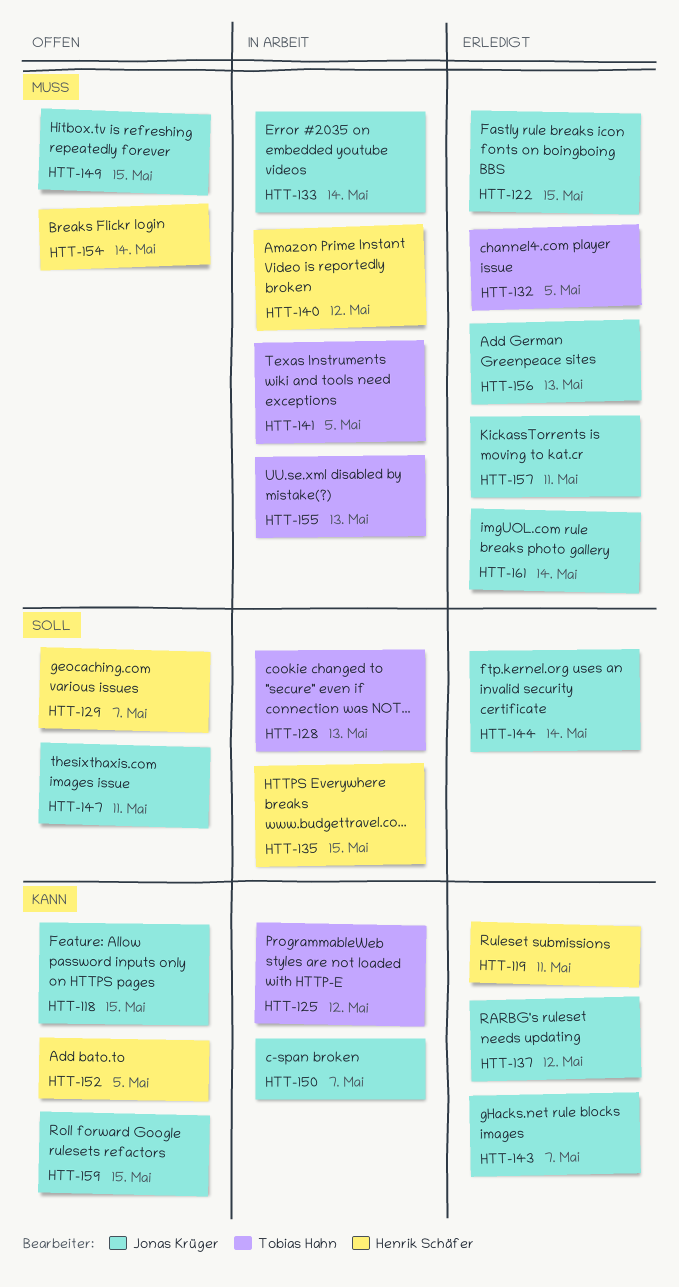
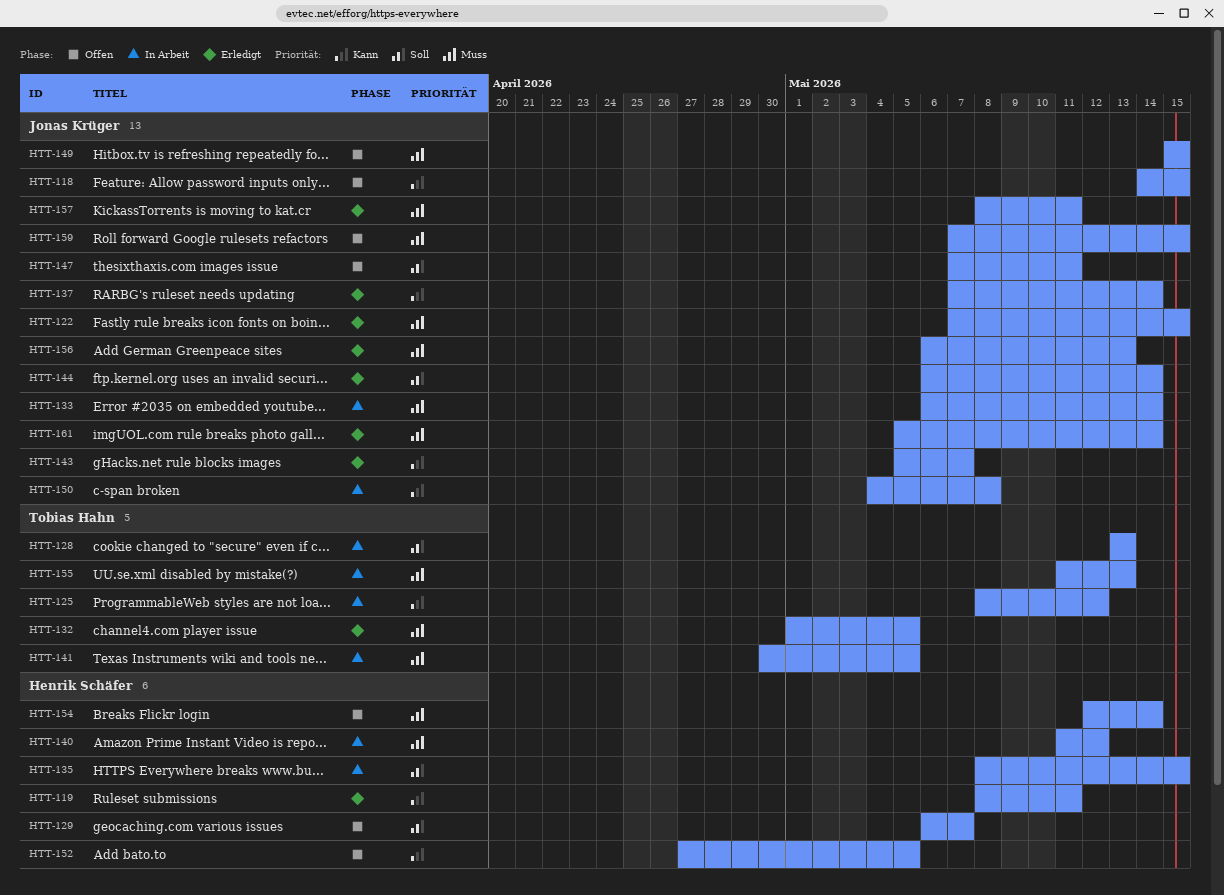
HTT-137, due: May 12 -> May 14
HTT-150, due: May 7 -> May 8
HTT-159, priority: Kann -> Muss

